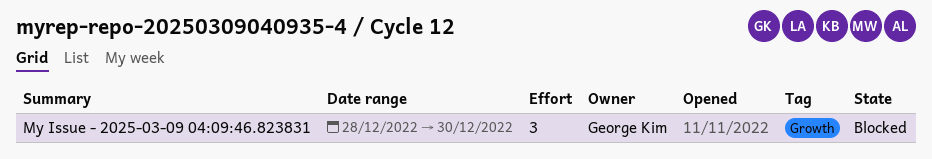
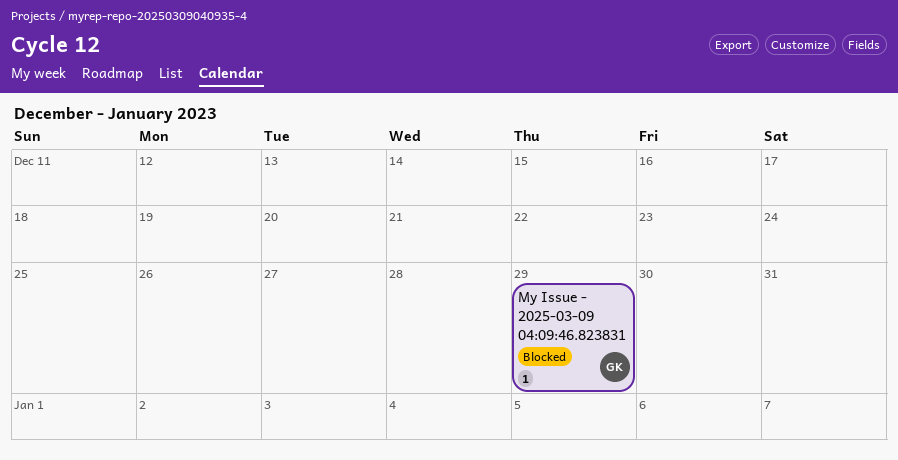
My Issue - 2025-03-09 04:09:46.823831, estimate: 3 -> 1
My Issue - 2025-03-09 04:09:46.823831, due: Dec 30 -> Dec 29

